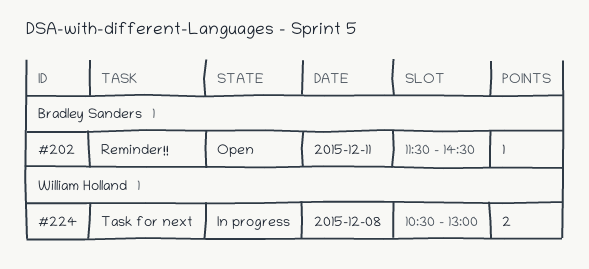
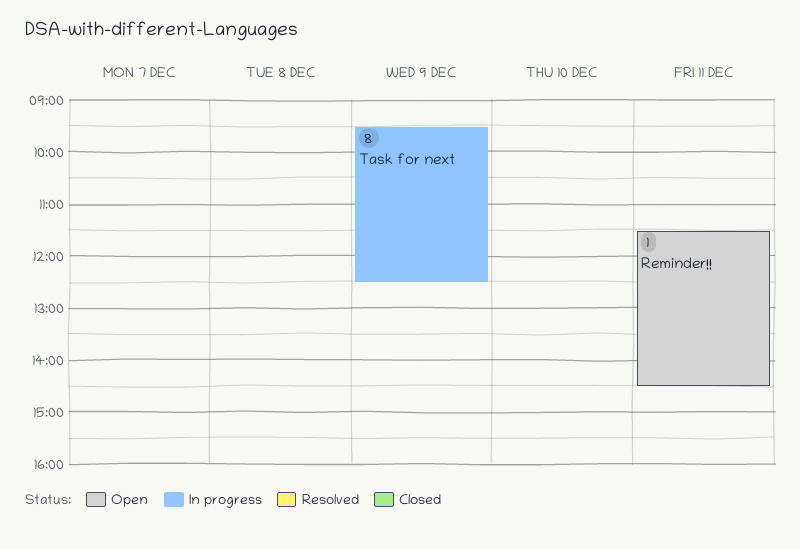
Task for next, estimate: 2 -> 8
Task for next, day: Dec 8 -> Dec 9
Task for next, begins: 10:30 -> 09:30
Task for next, ends: 13:00 -> 12:30

